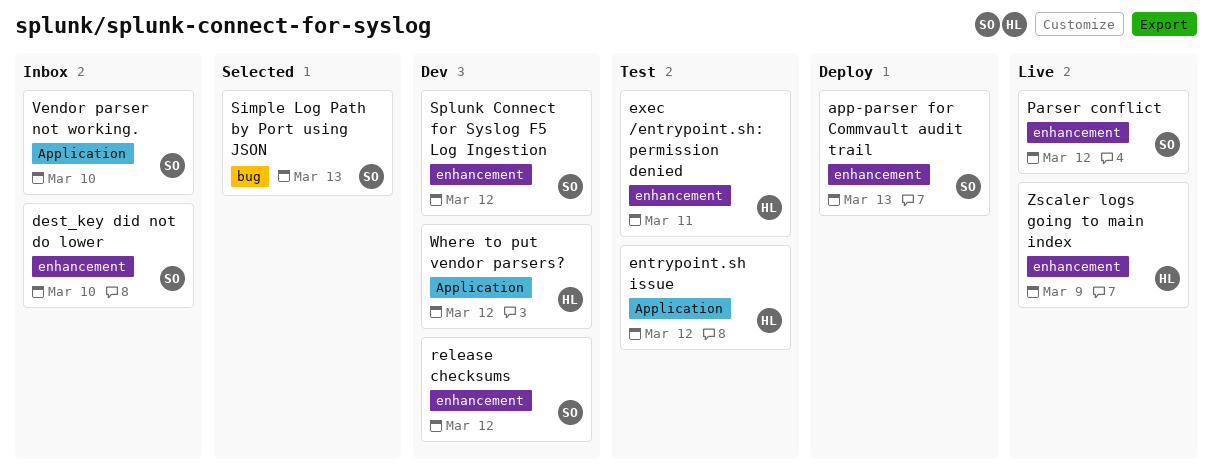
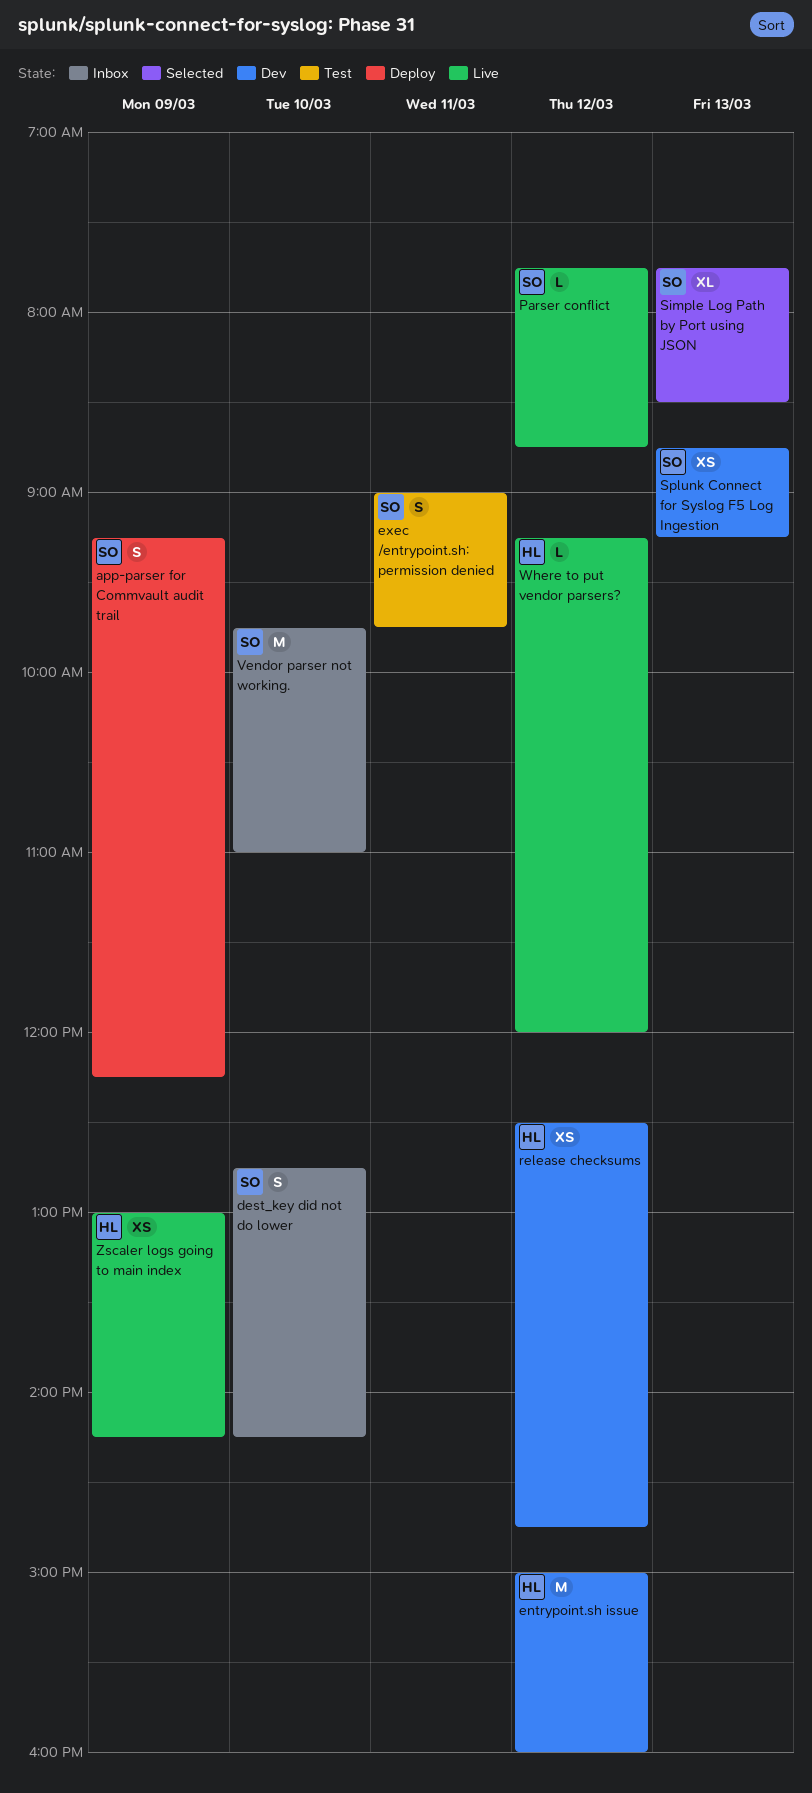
app-parser for Commvault audit trail, day: Mar 13 -> Mar 9
entrypoint.sh issue, status: Test -> Dev
exec /entrypoint.sh: permission denied, owner: HL -> SO
release checksums, owner: SO -> HL
Splunk Connect for Syslog F5 Log Ingestion, day: Mar 12 -> Mar 13
Where to put vendor parsers?, status: Dev -> Live

